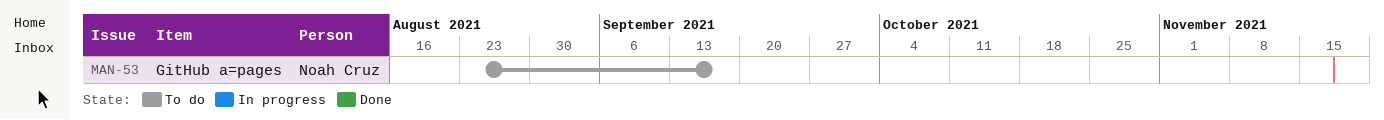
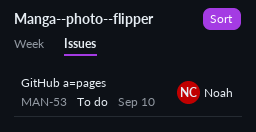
MAN-53, due: Sep 17 -> Sep 10

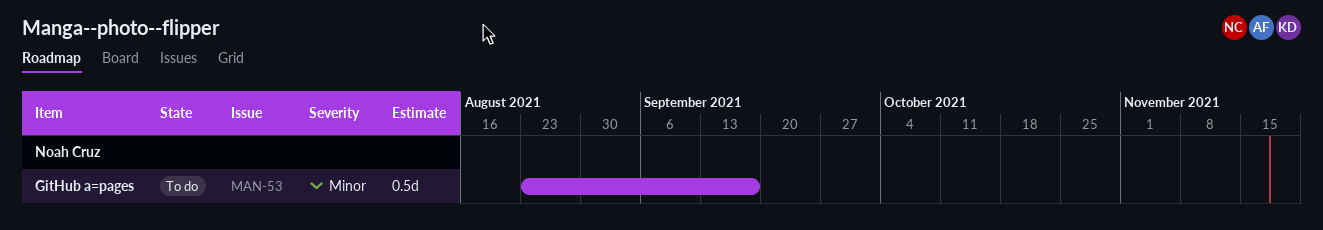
MAN-53, due: Sep 10 -> Sep 17

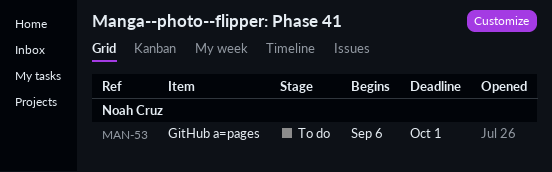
MAN-53, start: Aug 23 -> Sep 6
MAN-53, due: Sep 17 -> Oct 1

